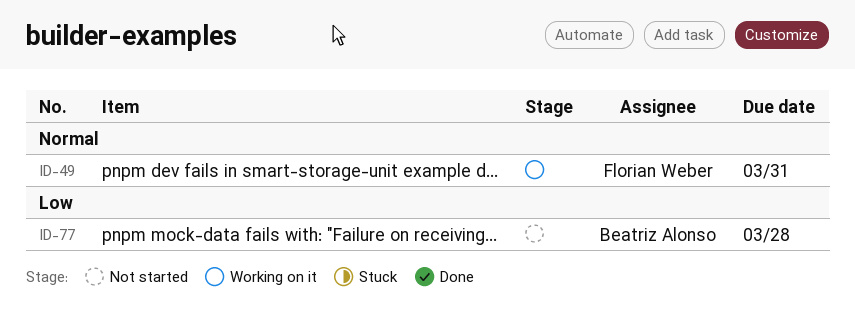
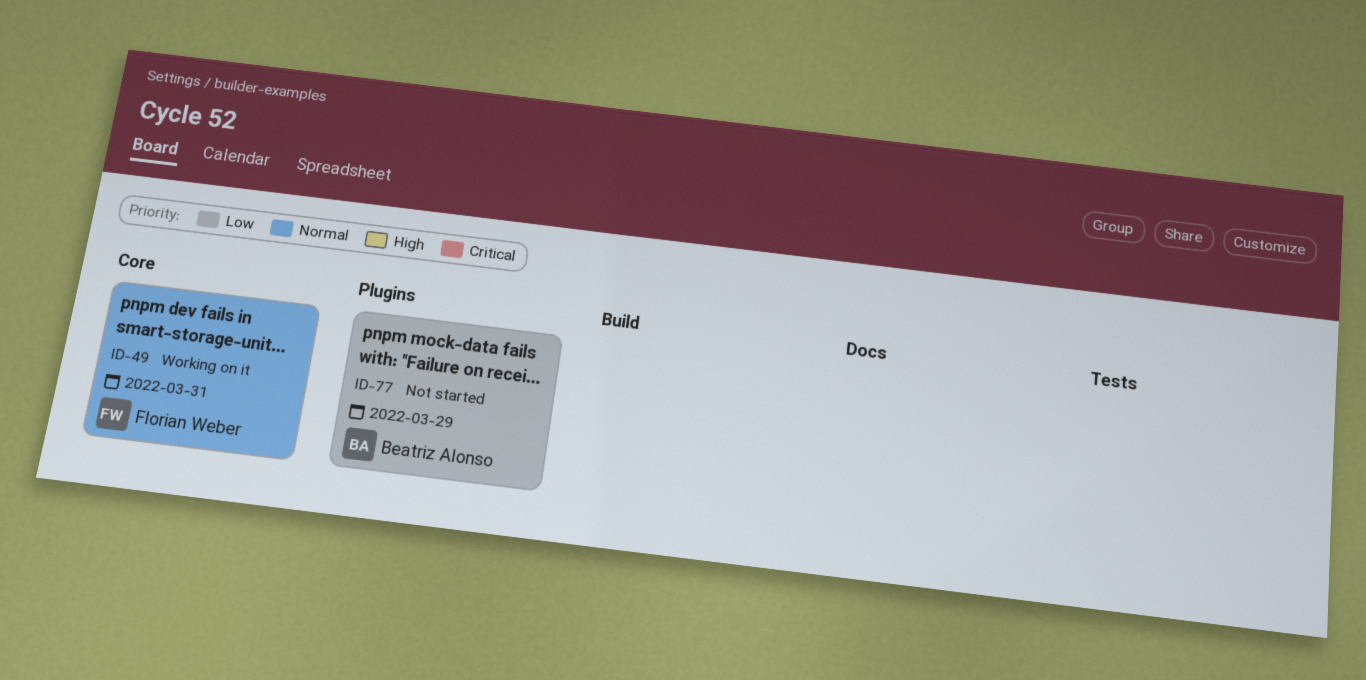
ID-77, due: Mar 28 -> Mar 29

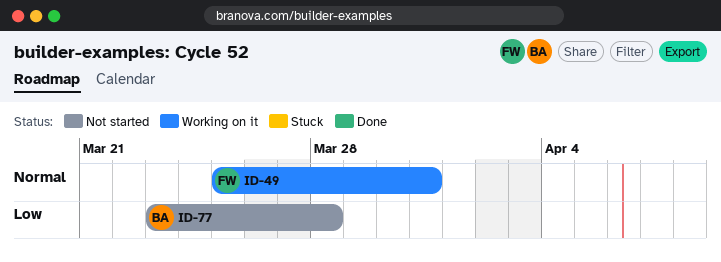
ID-77, due: Mar 29 -> Mar 28

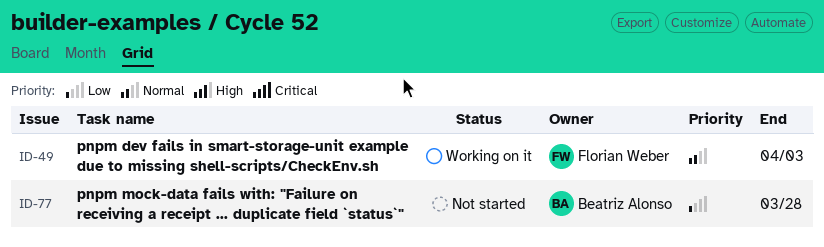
ID-49, due: Mar 31 -> Apr 3

